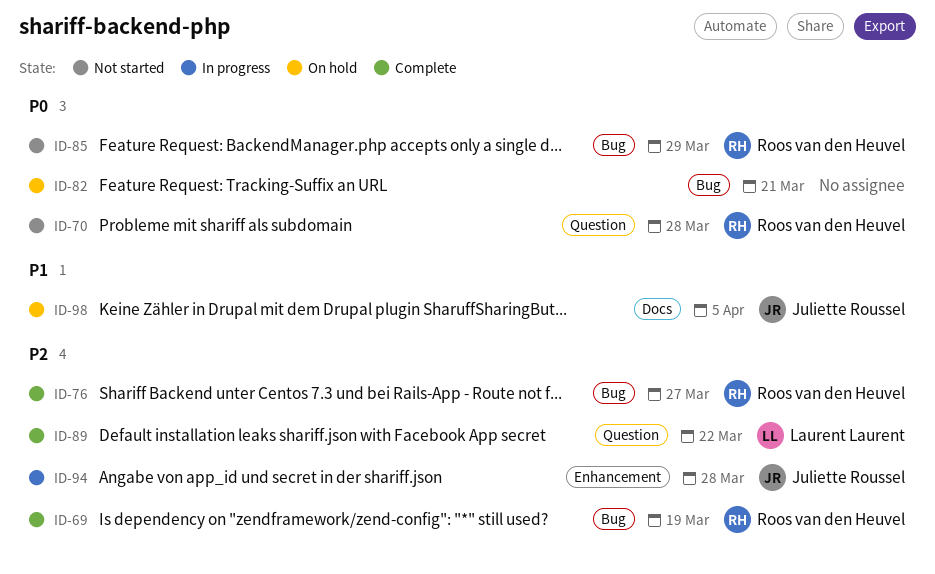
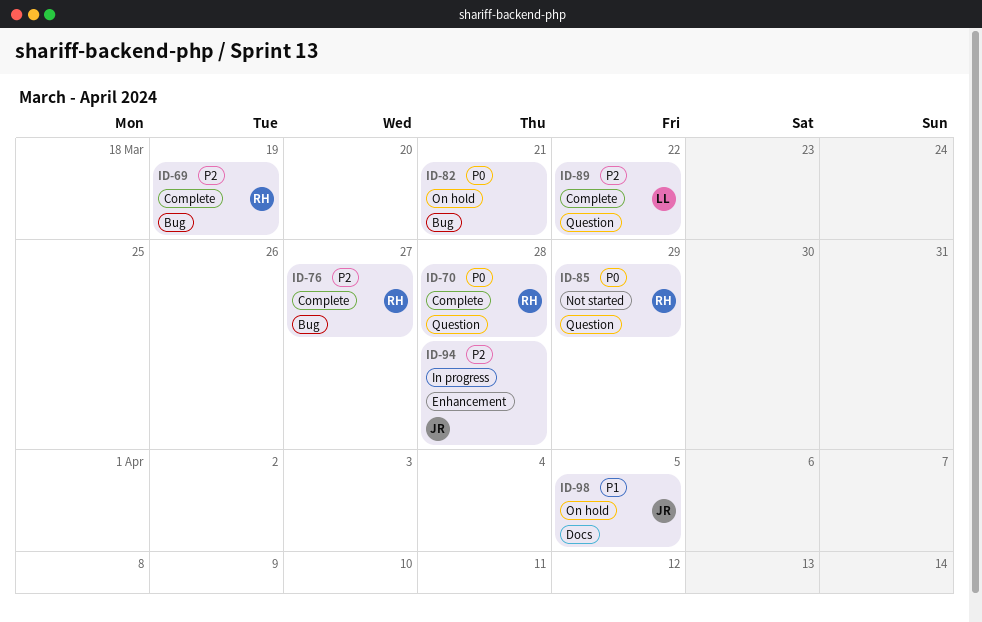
ID-70, status: Not started -> Complete
ID-85, label: Bug -> Question

